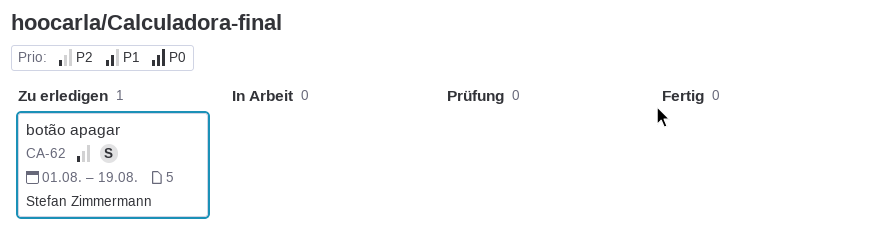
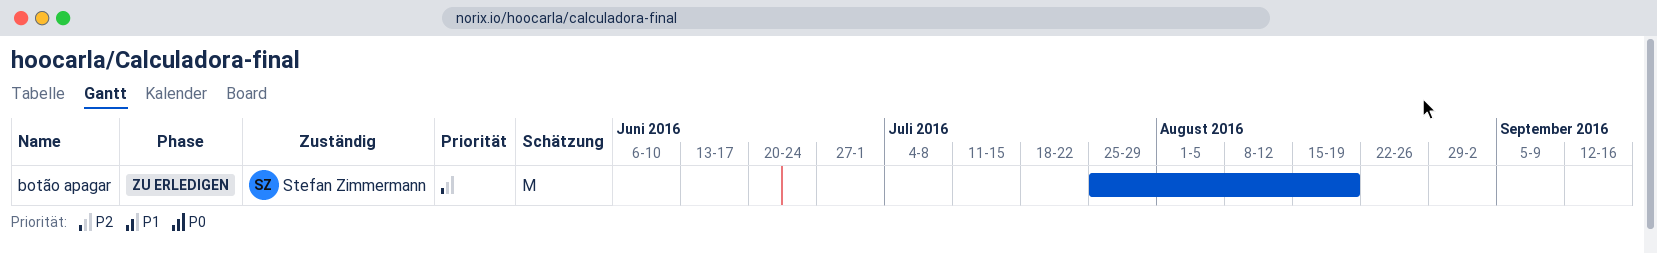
botão apagar, estimate: S -> M
botão apagar, start: Aug 1 -> Jul 25

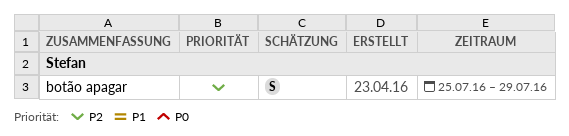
botão apagar, estimate: M -> S
botão apagar, due: Aug 19 -> Jul 29

